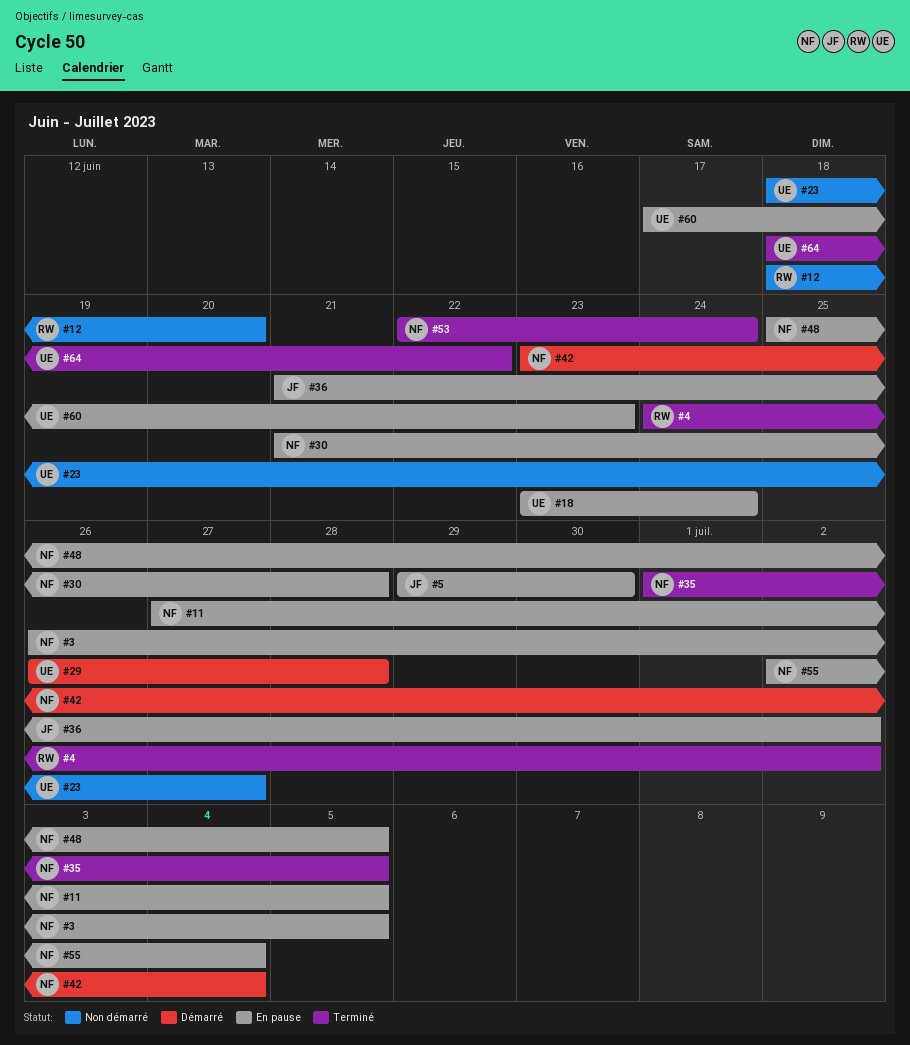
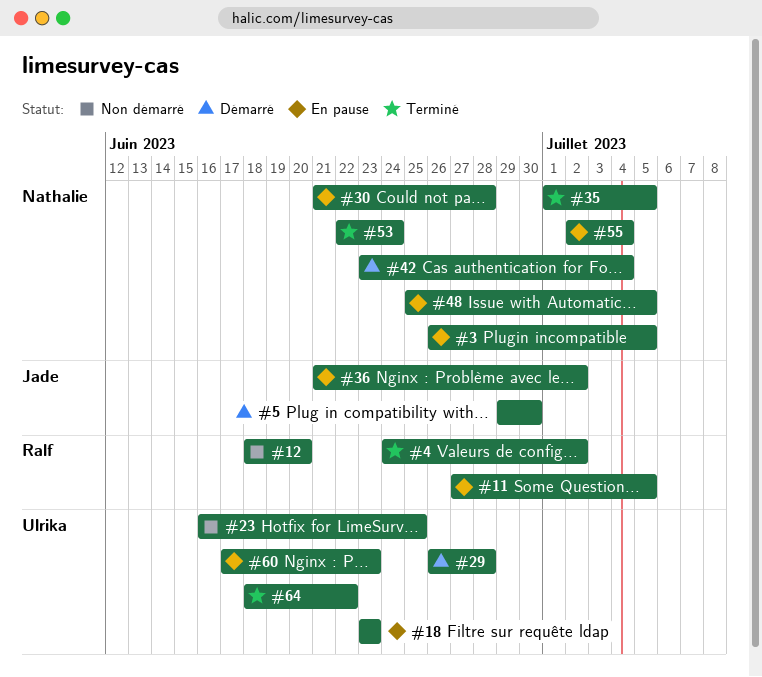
#5, status: En pause -> Démarré
#11, owner: Nathalie -> Ralf
#18, due: Jun 24 -> Jun 23
#23, start: Jun 18 -> Jun 16
#23, due: Jun 27 -> Jun 25

